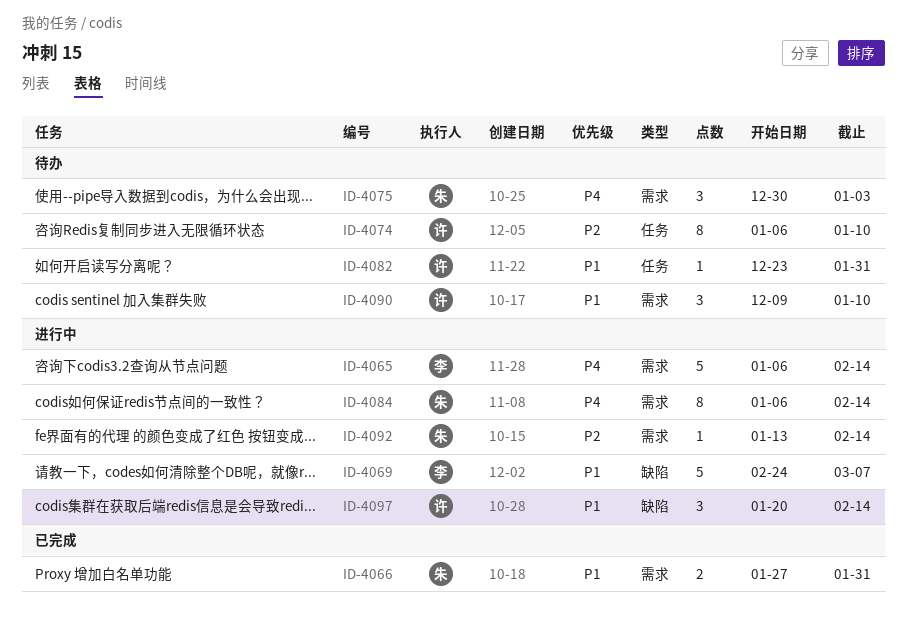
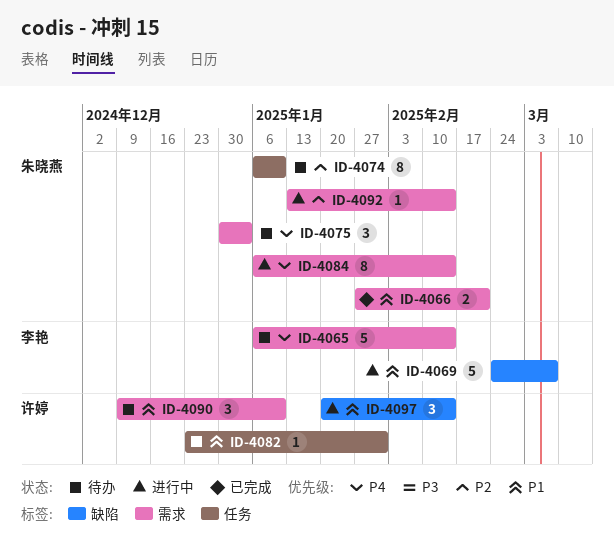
ID-4065, status: 进行中 -> 待办
ID-4066, due: Jan 31 -> Feb 21
ID-4074, owner: 许婷 -> 朱晓燕

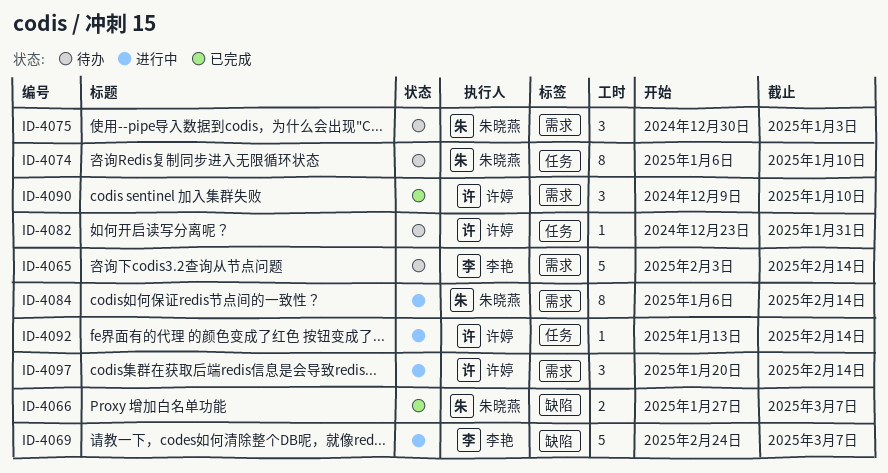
ID-4065, start: Jan 6 -> Feb 3
ID-4066, label: 需求 -> 缺陷
ID-4066, due: Feb 21 -> Mar 7
ID-4090, status: 待办 -> 已完成
ID-4092, owner: 朱晓燕 -> 许婷
ID-4092, label: 需求 -> 任务
ID-4097, label: 缺陷 -> 需求

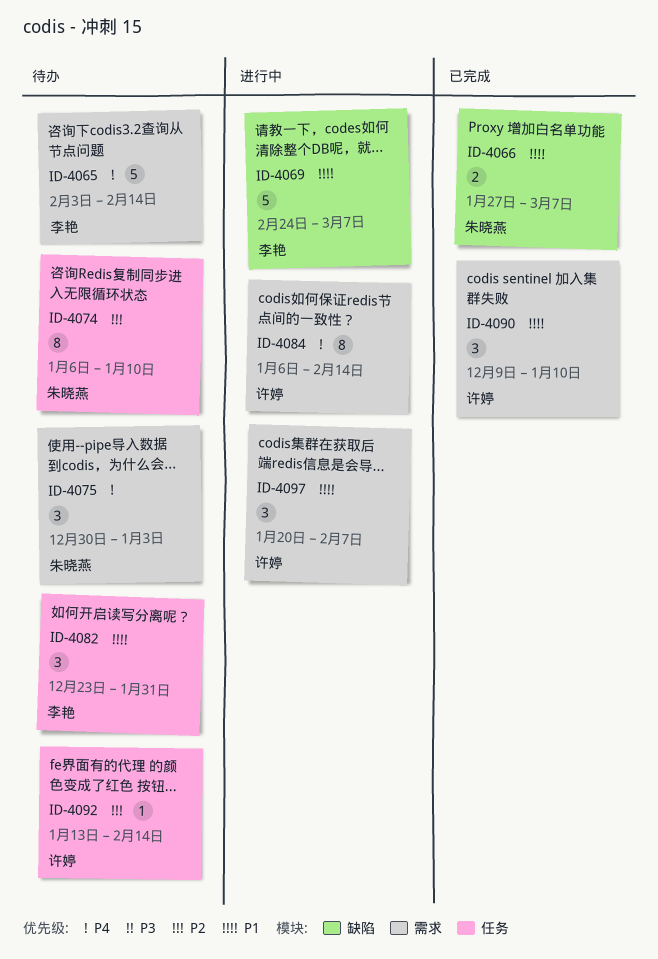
ID-4082, owner: 许婷 -> 李艳
ID-4082, estimate: 1 -> 3
ID-4084, owner: 朱晓燕 -> 许婷
ID-4092, status: 进行中 -> 待办
ID-4097, due: Feb 14 -> Feb 7

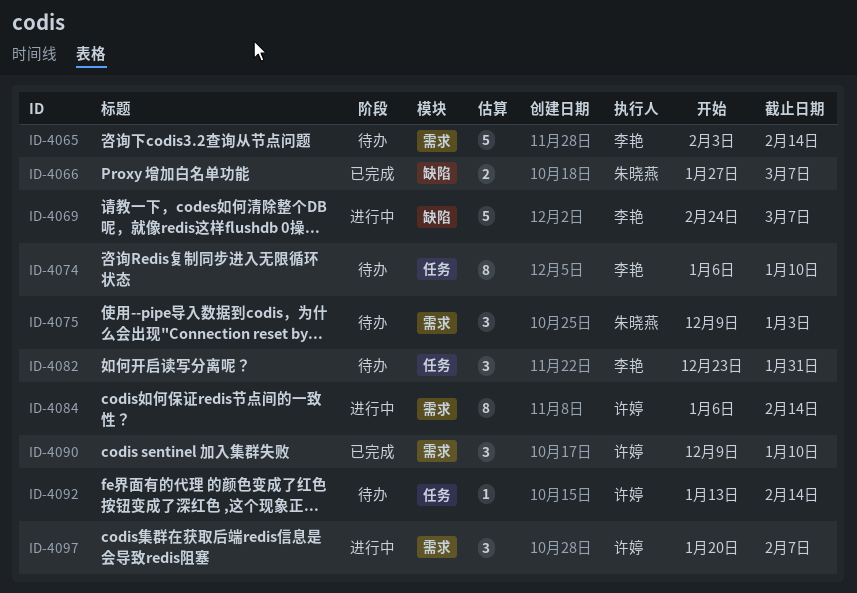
ID-4074, owner: 朱晓燕 -> 李艳
ID-4075, start: Dec 30 -> Dec 9

